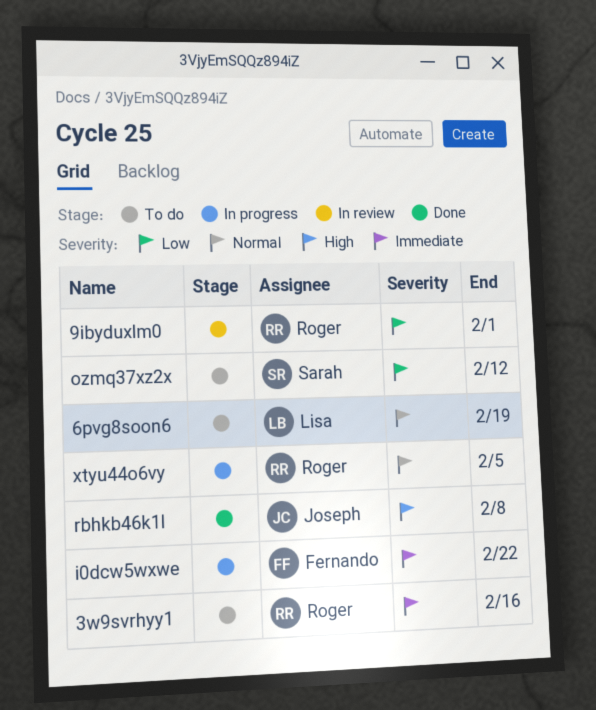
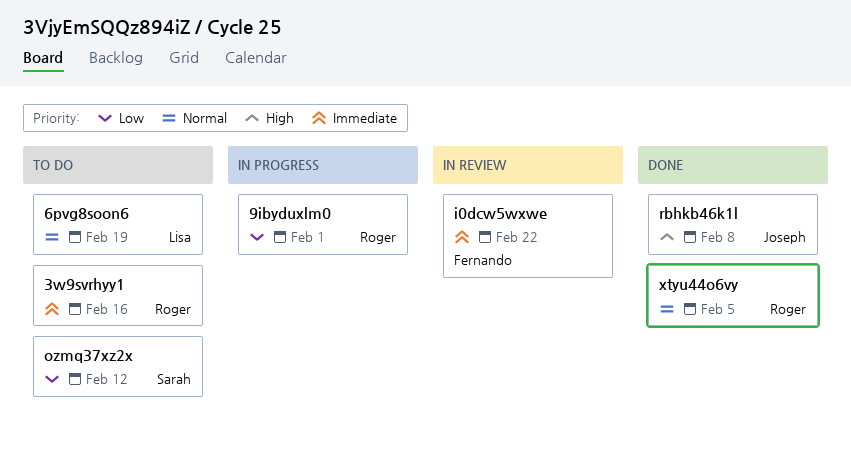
9ibyduxlm0, status: In review -> In progress
i0dcw5wxwe, status: In progress -> In review
xtyu44o6vy, status: In progress -> Done

